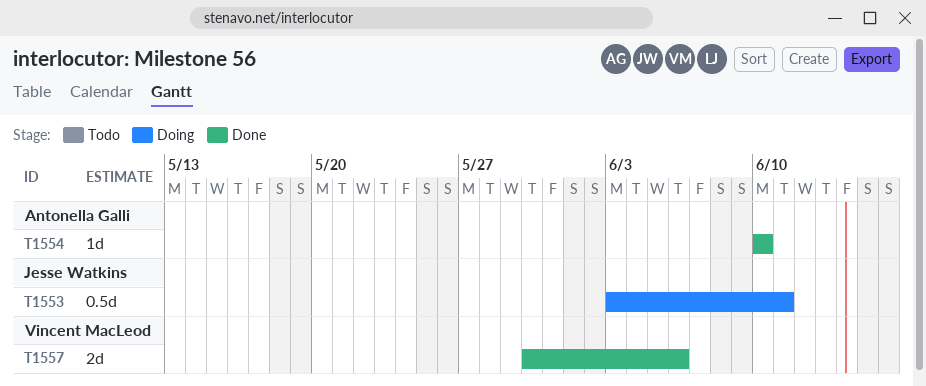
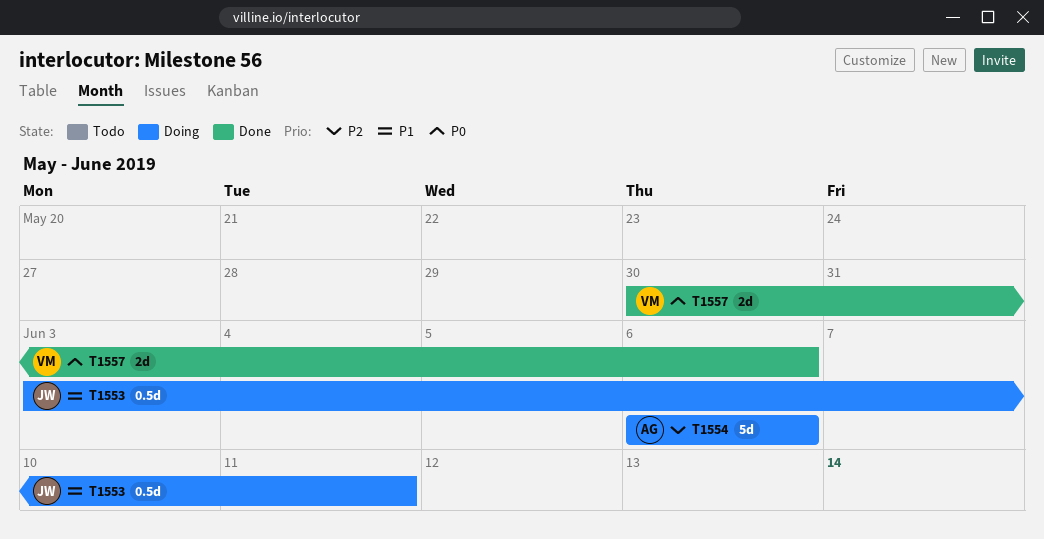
T1554, status: Done -> Doing
T1554, estimate: 1d -> 5d
T1554, start: Jun 10 -> Jun 6
T1554, due: Jun 10 -> Jun 6

